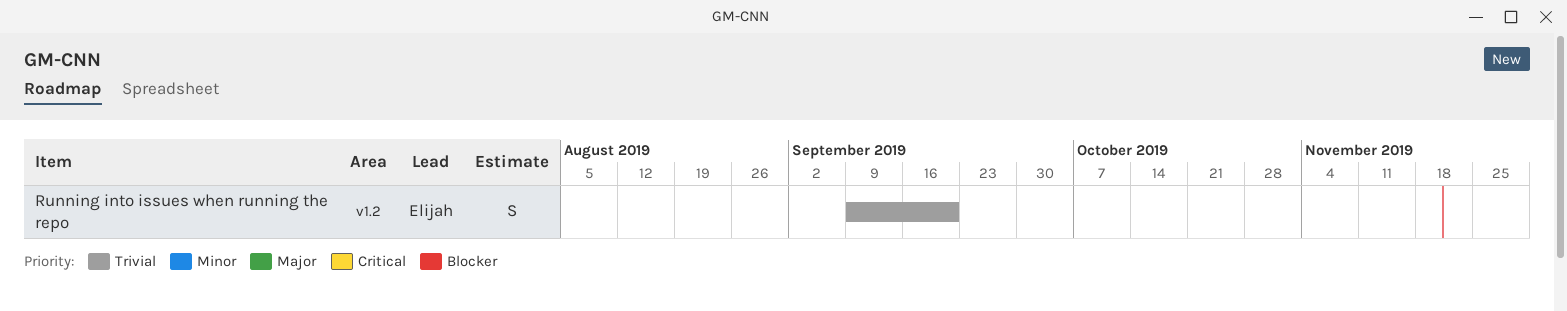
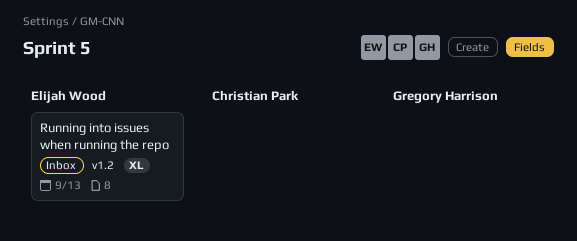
Running into issues when running the repo, estimate: S -> XL
Running into issues when running the repo, due: Sep 20 -> Sep 13

